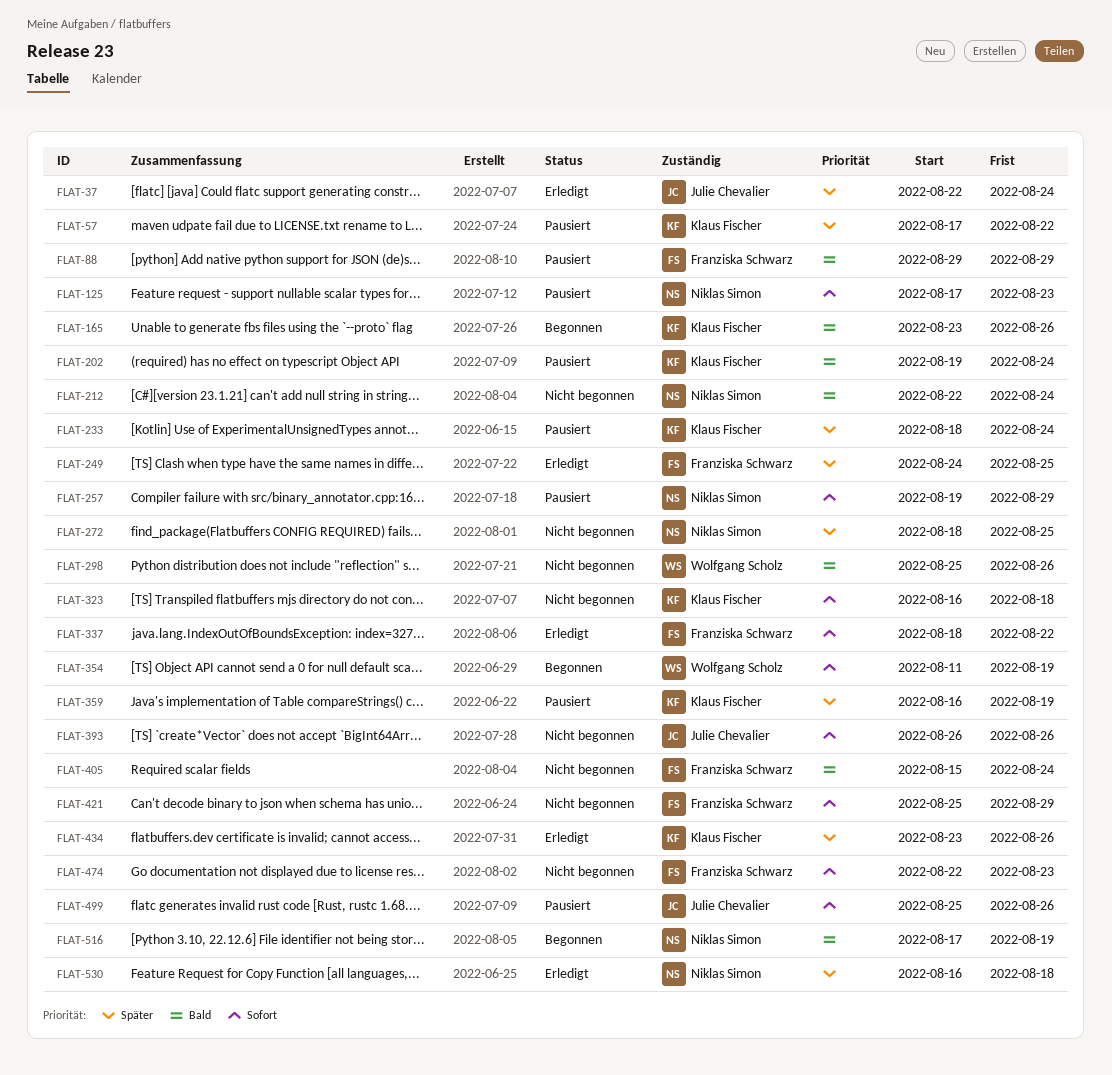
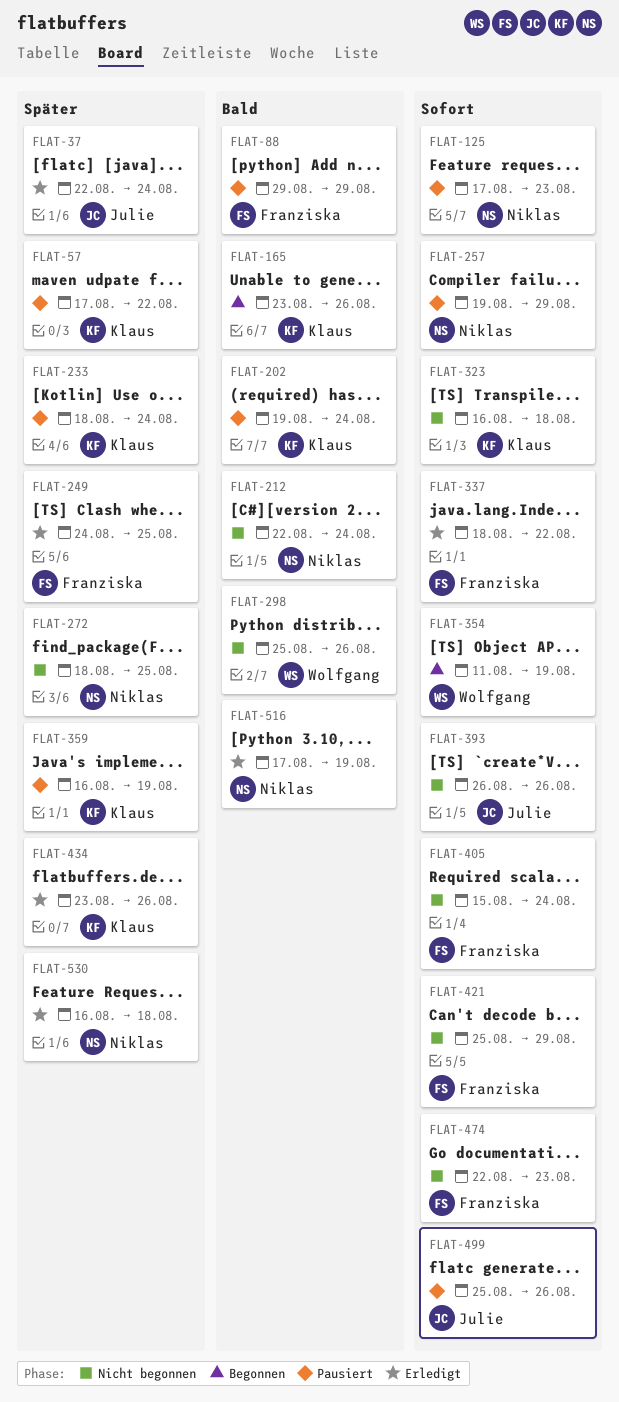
FLAT-405, priority: Bald -> Sofort
FLAT-516, status: Begonnen -> Erledigt

